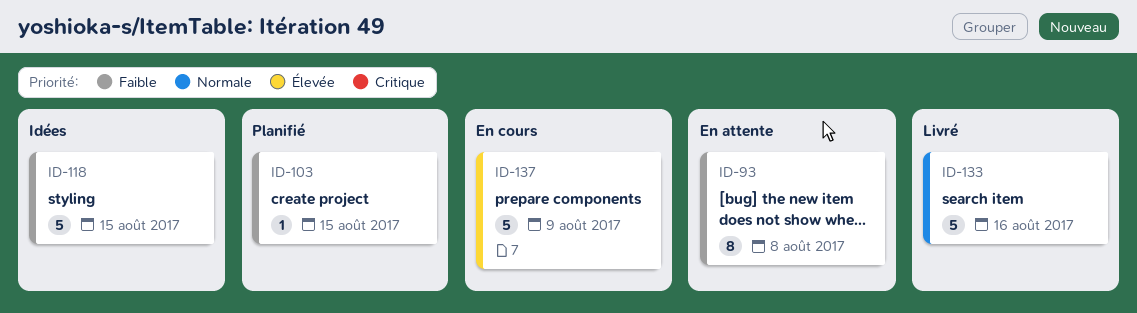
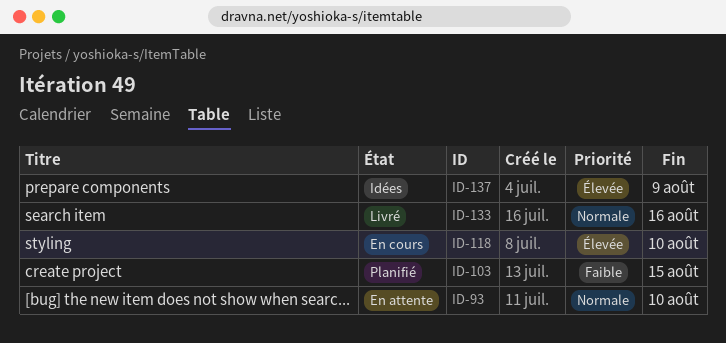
ID-93, priority: Faible -> Normale
ID-93, due: Aug 8 -> Aug 10
ID-118, status: Idées -> En cours
ID-118, priority: Faible -> Élevée
ID-118, due: Aug 15 -> Aug 10
ID-137, status: En cours -> Idées

